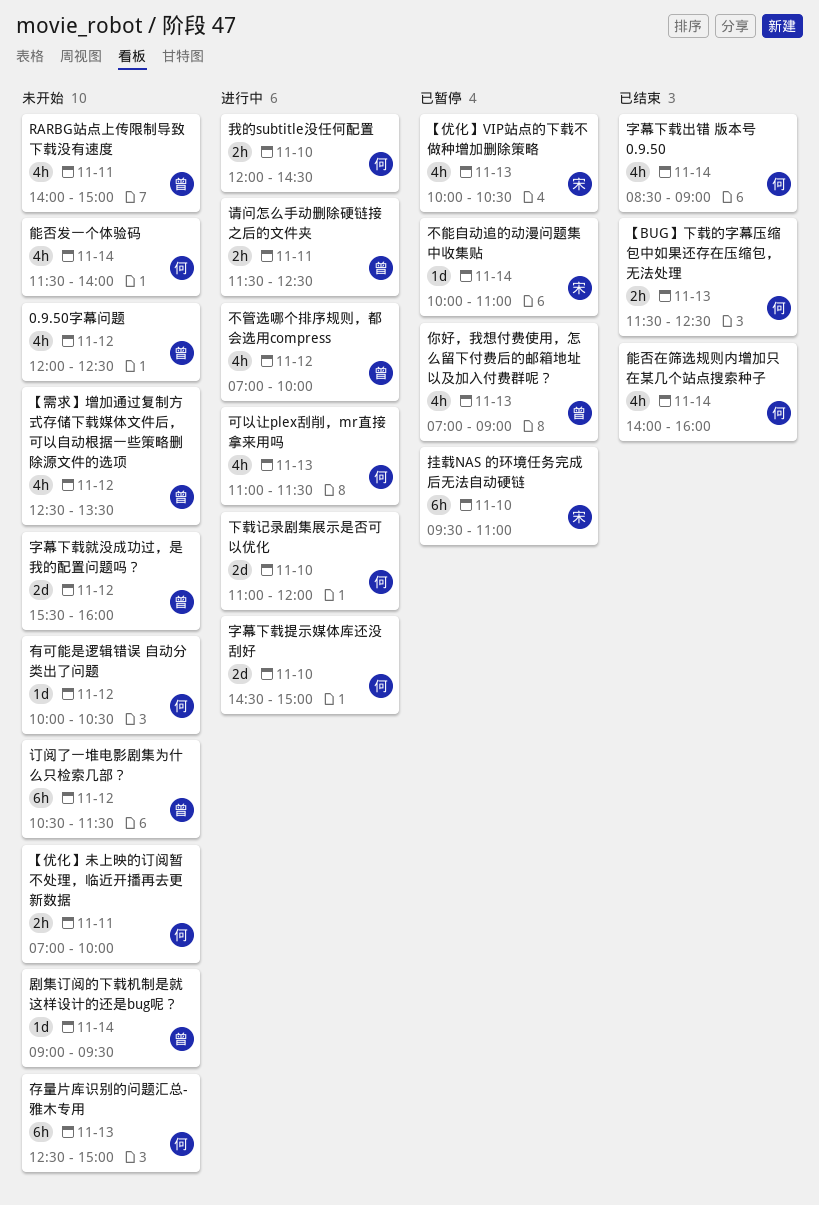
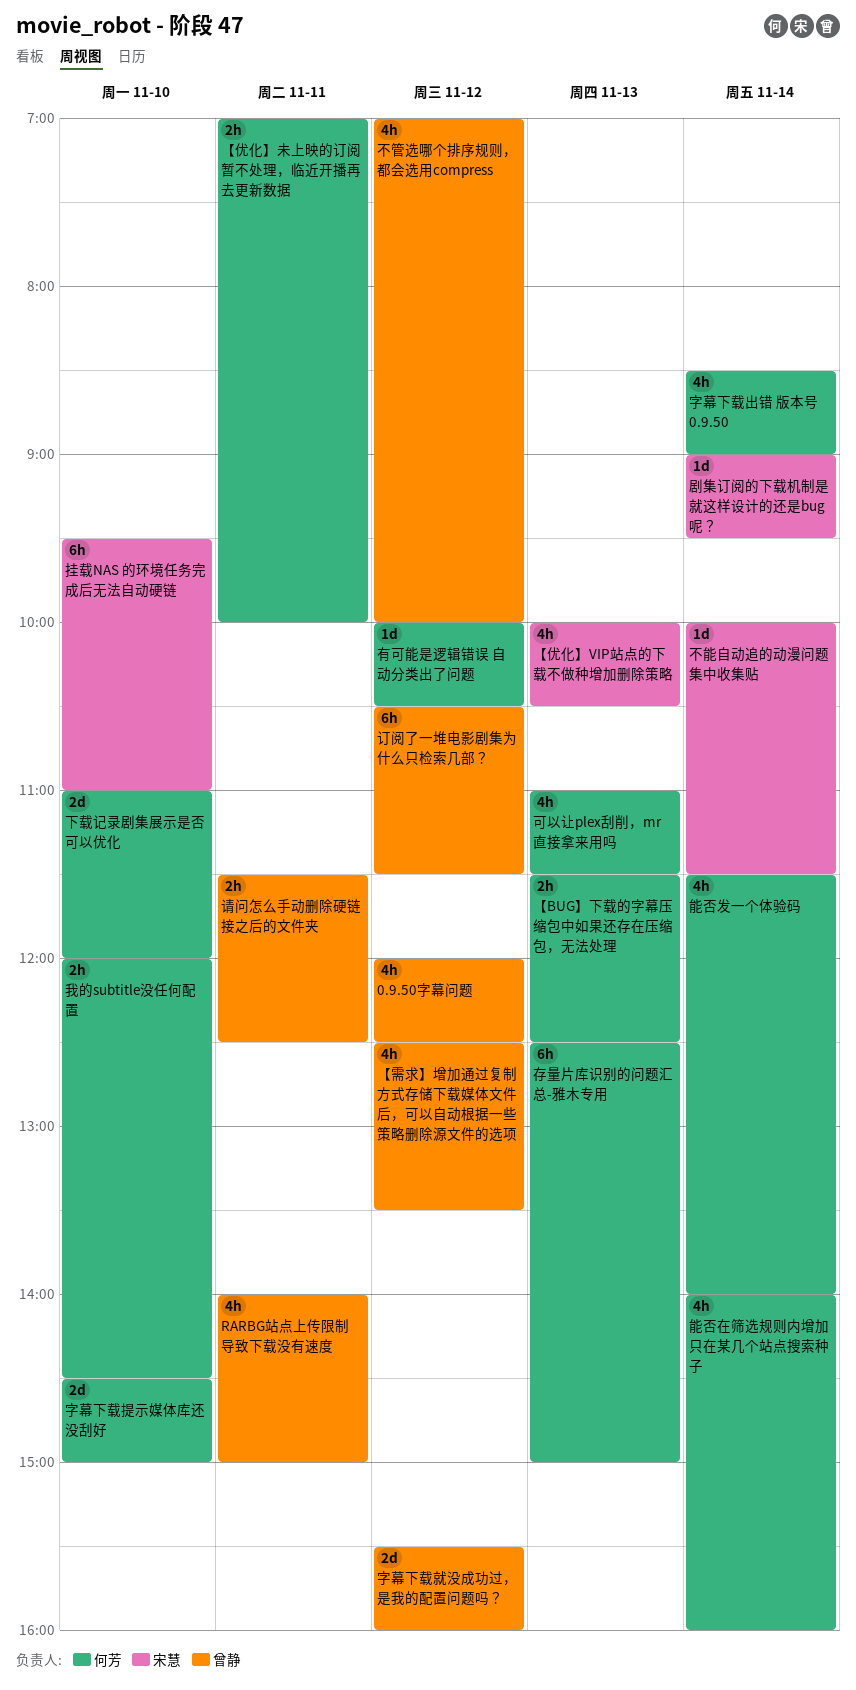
不能自动追的动漫问题集中收集贴, ends: 11:00 -> 11:30
你好，我想付费使用，怎么留下付费后的邮箱地址以及加入付费群呢？: present -> none
剧集订阅的下载机制是就这样设计的还是bug呢？, owner: 曾静 -> 宋慧

